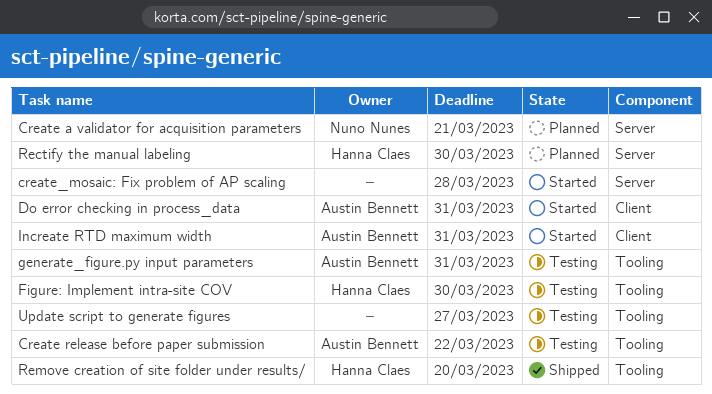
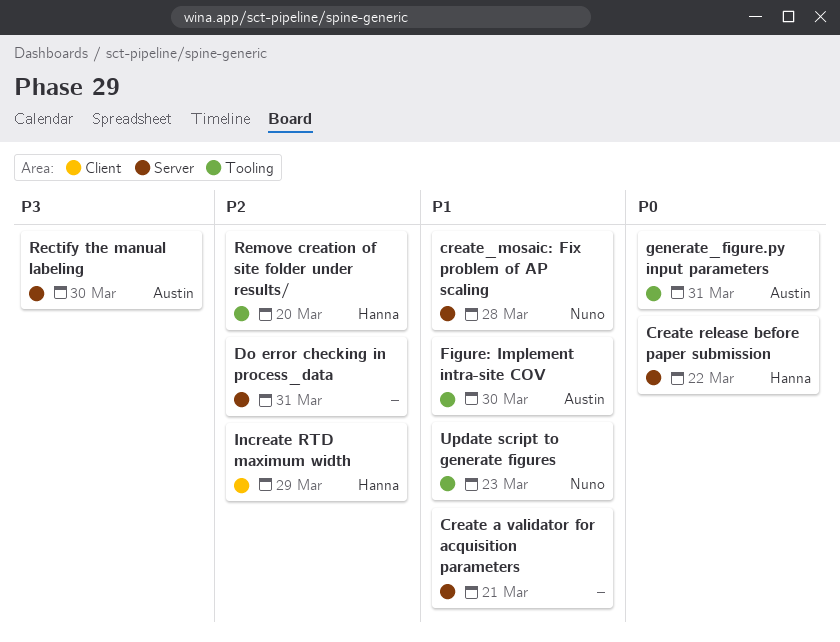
Create a validator for acquisition parameters, owner: Nuno Nunes -> none
Create release before paper submission, owner: Austin Bennett -> Hanna Claes
Create release before paper submission, label: Tooling -> Server
create_mosaic: Fix problem of AP scaling, owner: none -> Nuno Nunes
Do error checking in process_data, owner: Austin Bennett -> none
Do error checking in process_data, label: Client -> Server
Figure: Implement intra-site COV, owner: Hanna Claes -> Austin Bennett
Increate RTD maximum width, owner: Austin Bennett -> Hanna Claes
Increate RTD maximum width, due: Mar 31 -> Mar 29
Rectify the manual labeling, owner: Hanna Claes -> Austin Bennett
Update script to generate figures, owner: none -> Nuno Nunes
Update script to generate figures, due: Mar 27 -> Mar 23

